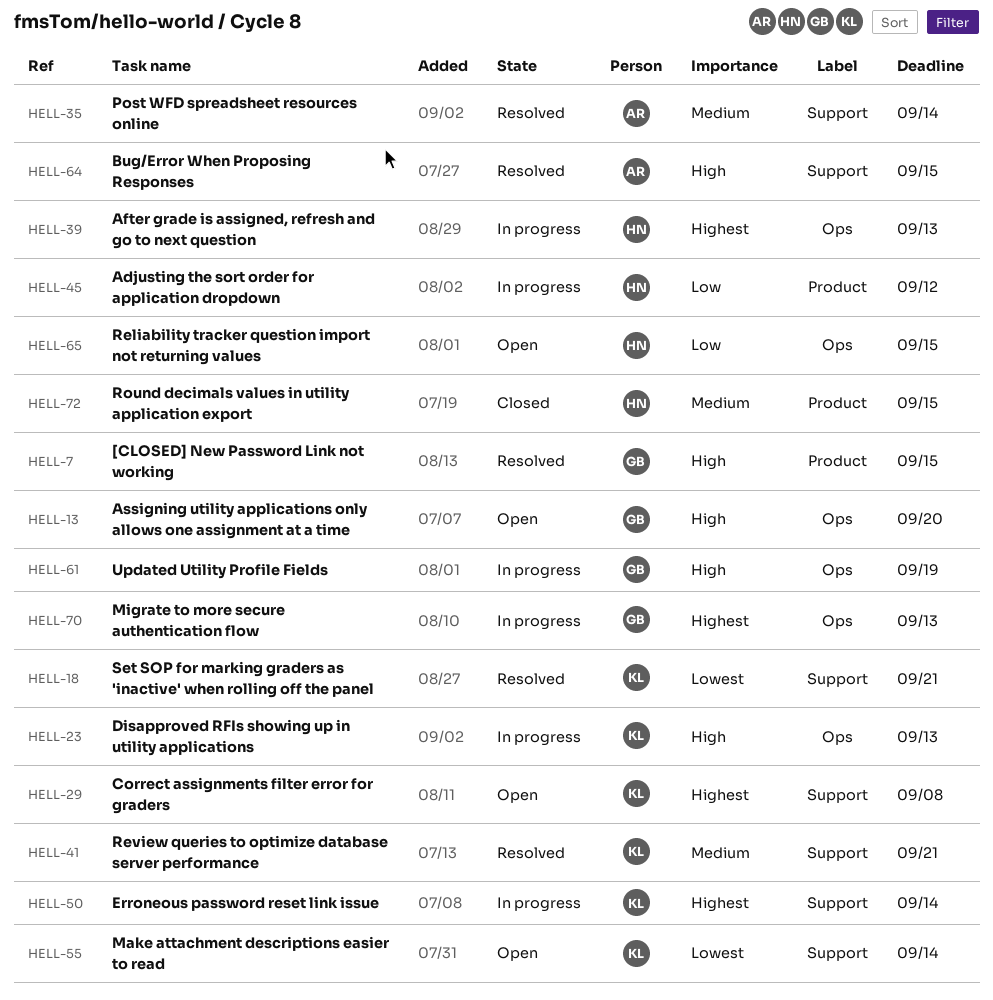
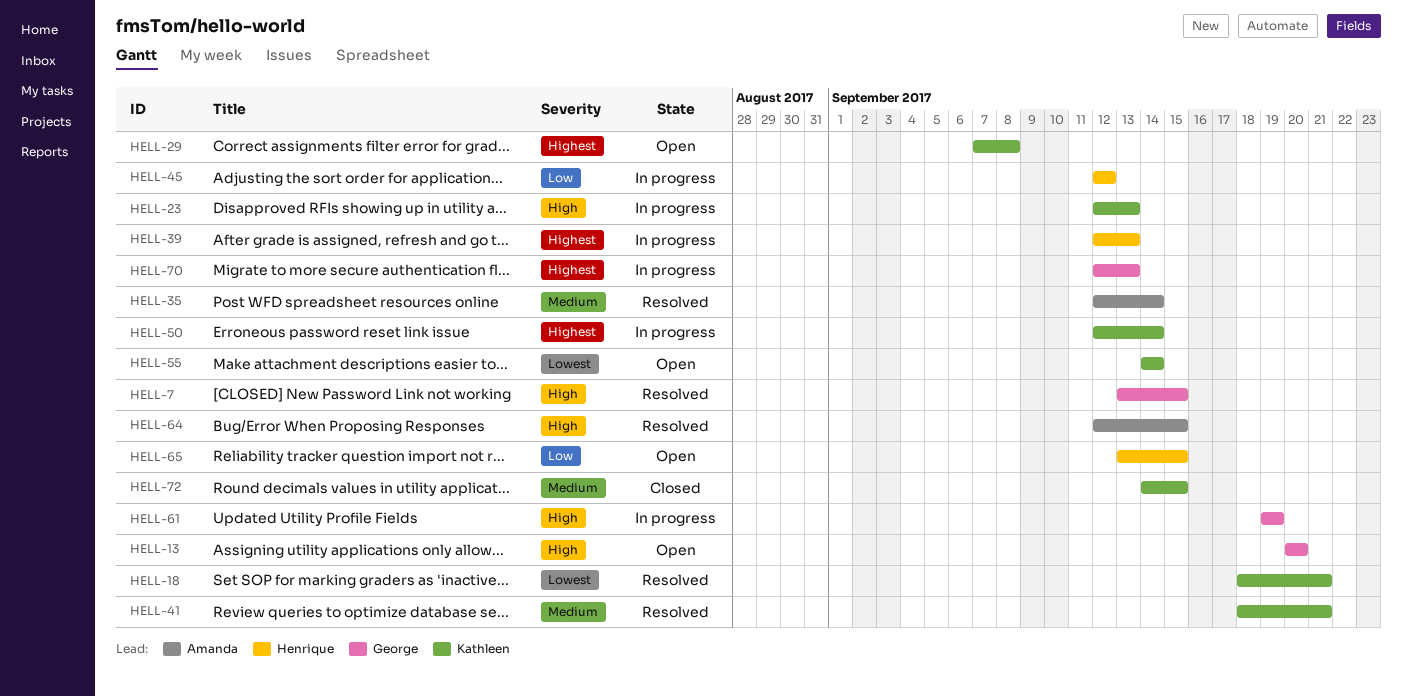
HELL-72, owner: Henrique -> Kathleen

